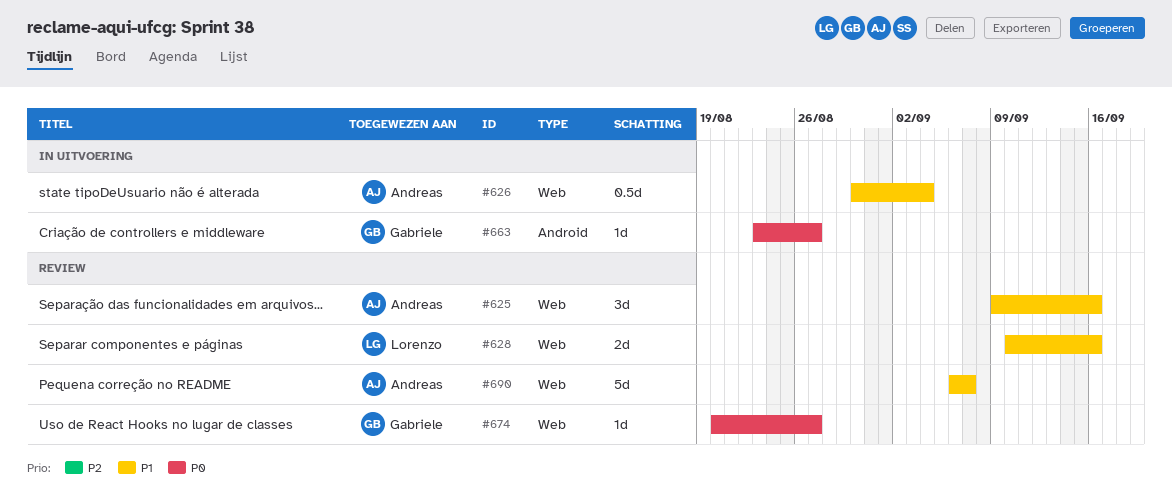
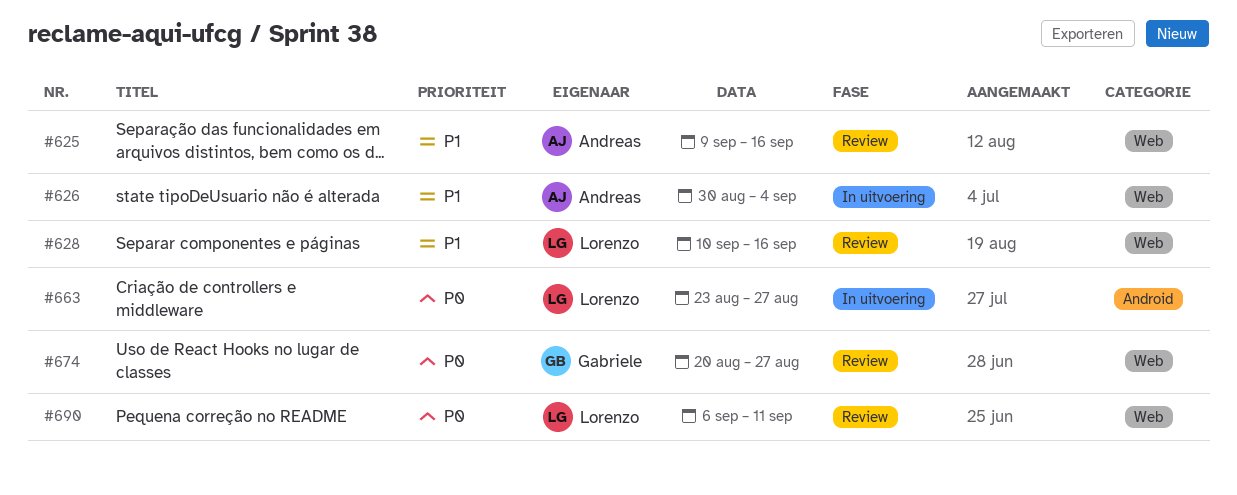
#663, owner: Gabriele -> Lorenzo
#690, owner: Andreas -> Lorenzo
#690, priority: P1 -> P0
#690, due: Sep 7 -> Sep 11

